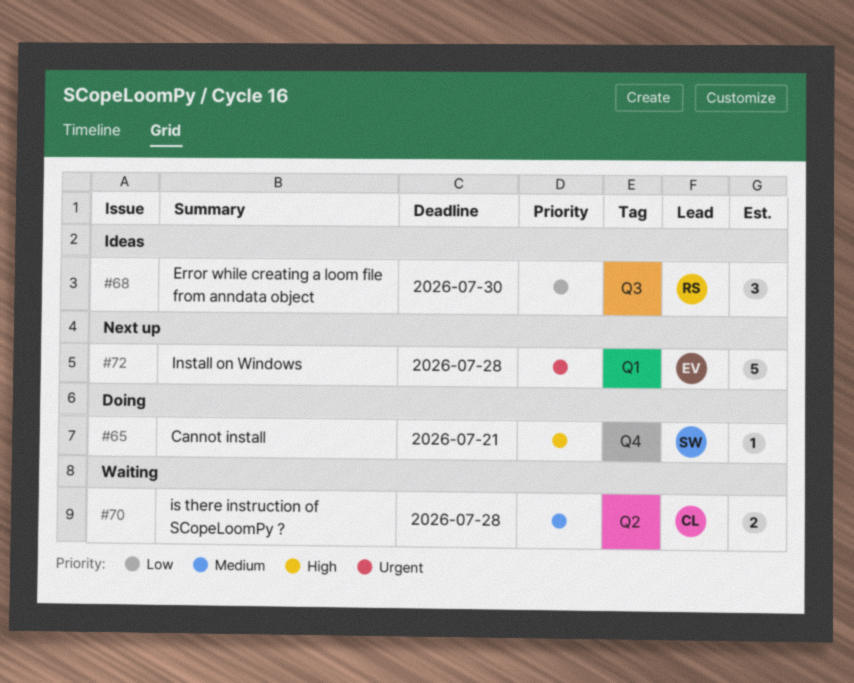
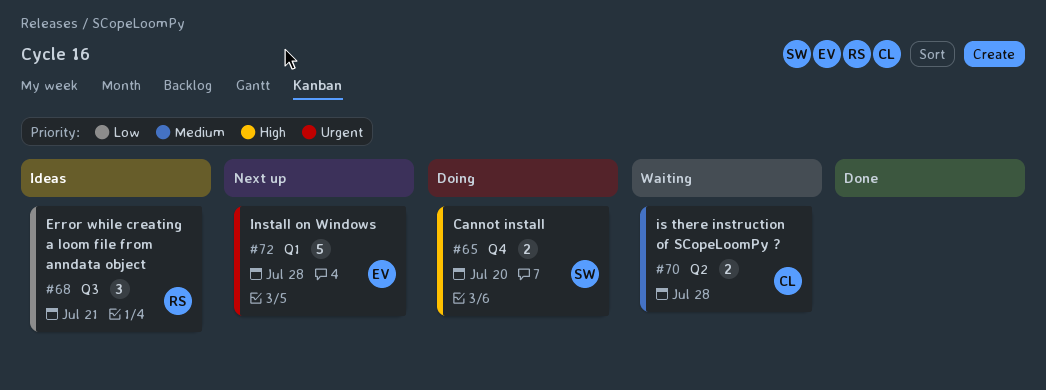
#65, estimate: 1 -> 2
#65, due: Jul 21 -> Jul 20
#68, due: Jul 30 -> Jul 21

